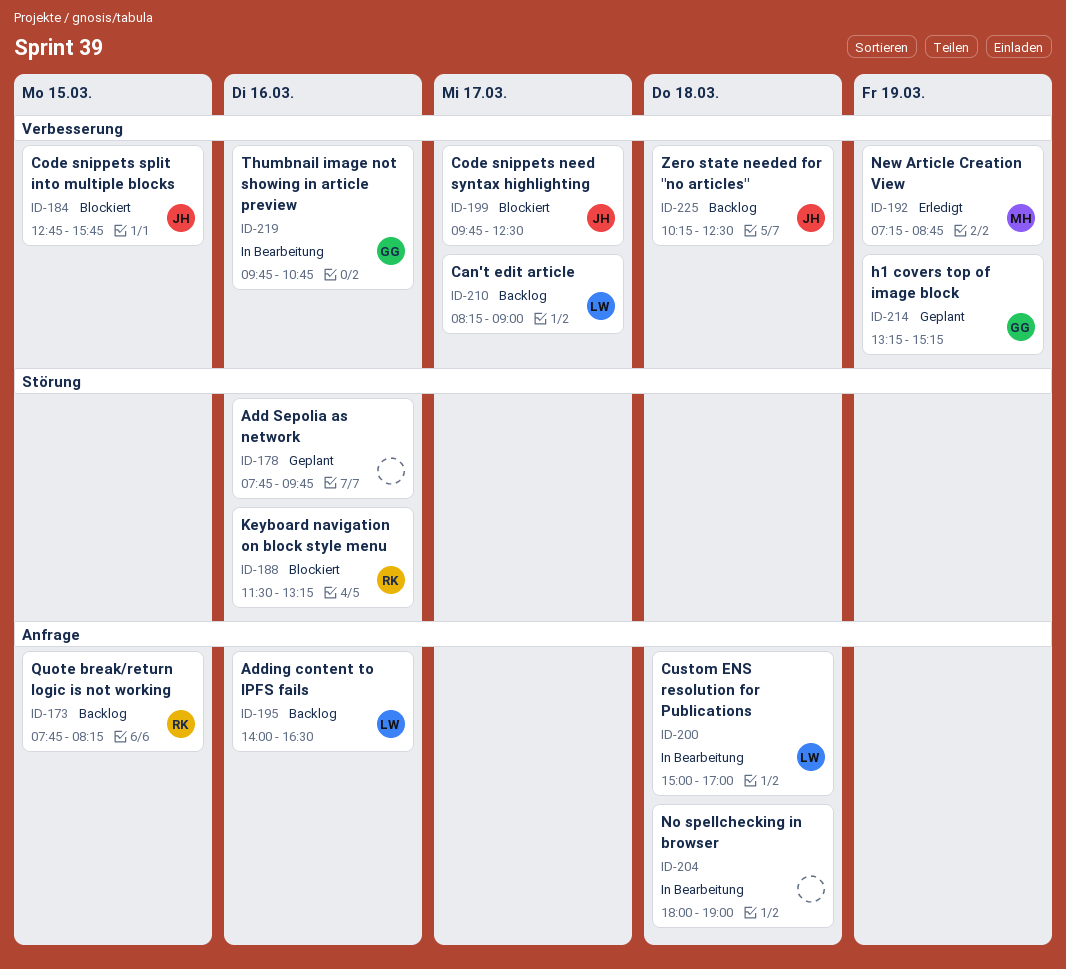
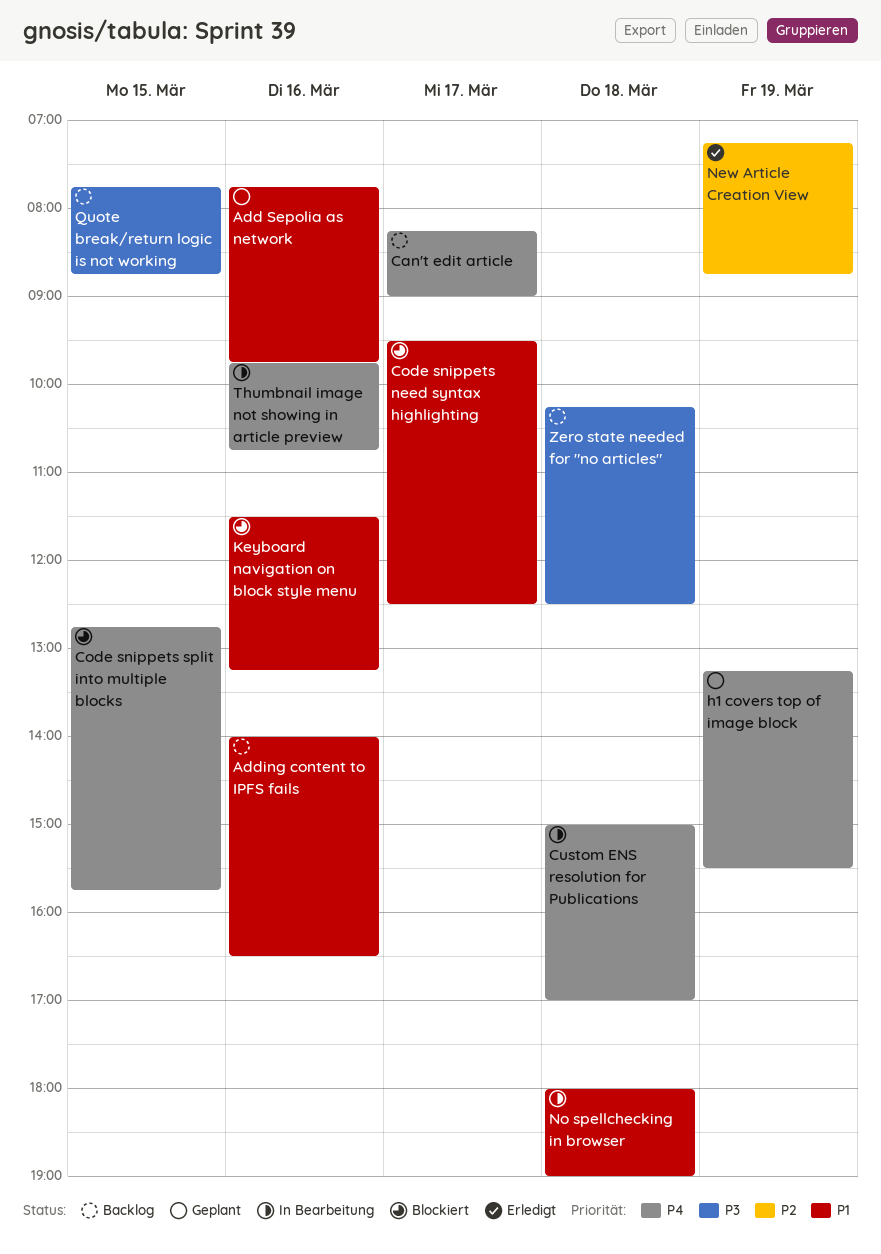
Code snippets need syntax highlighting, begins: 09:45 -> 09:30
h1 covers top of image block, ends: 15:15 -> 15:30
Quote break/return logic is not working, ends: 08:15 -> 08:45

